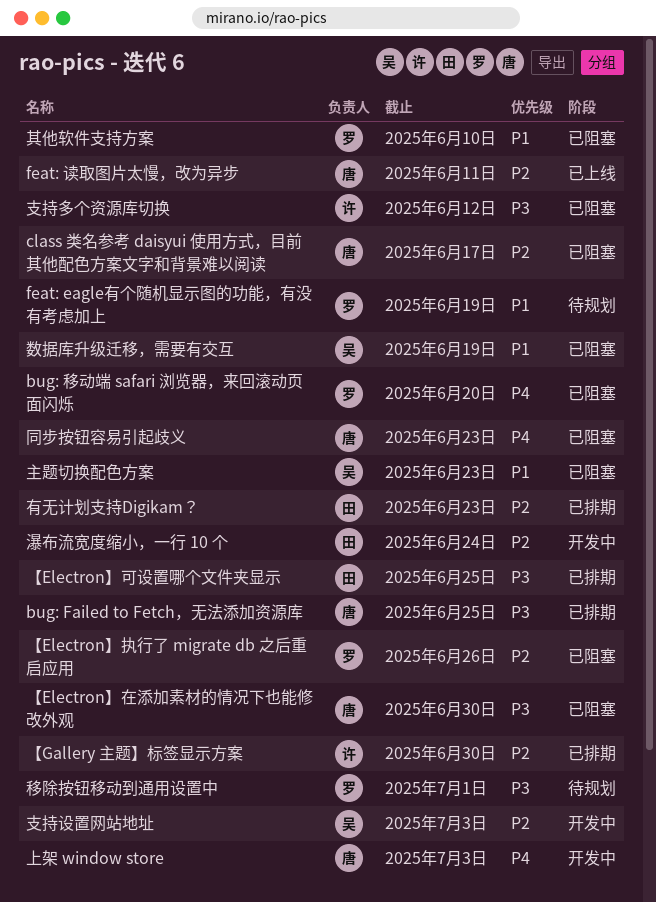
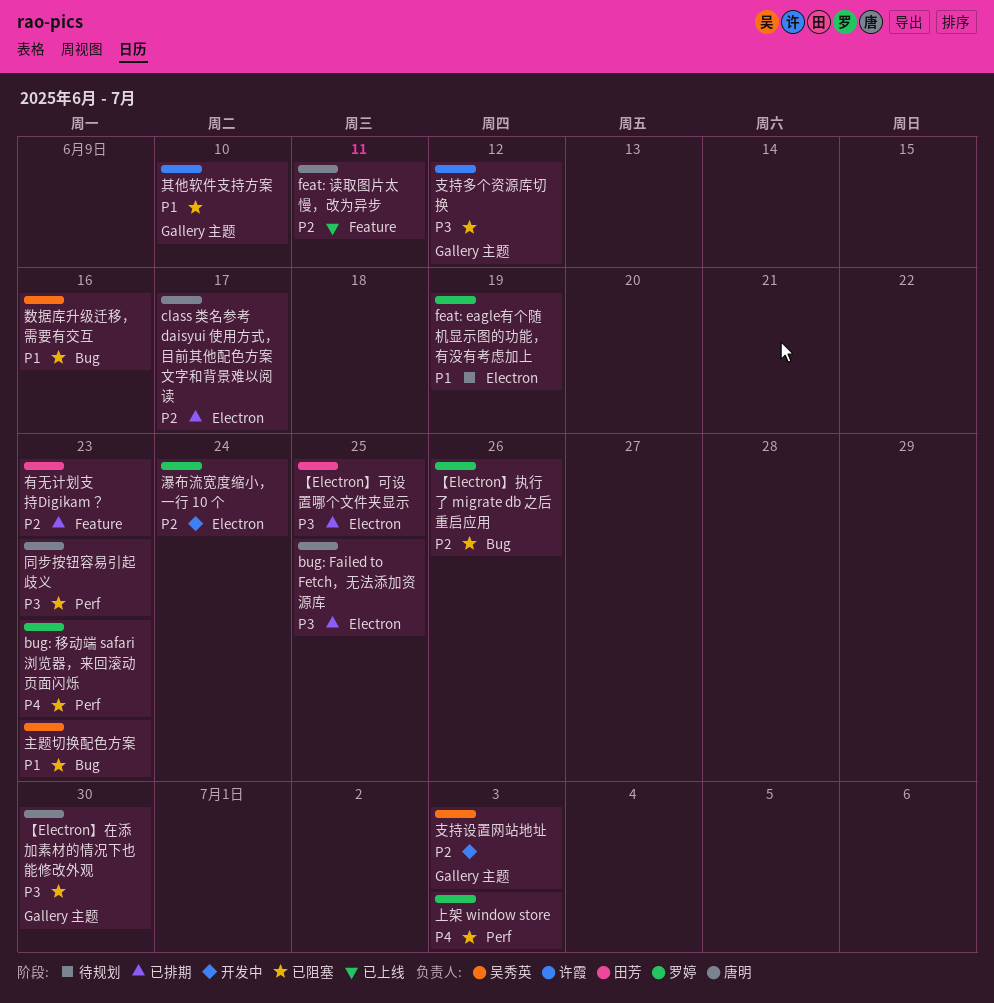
bug: 移动端 safari 浏览器，来回滚动页面闪烁, due: Jun 20 -> Jun 23
class 类名参考 daisyui 使用方式，目前其他配色方案文字和背景难以阅读, status: 已阻塞 -> 已排期
【Gallery 主题】标签显示方案: present -> none
上架 window store, status: 开发中 -> 已阻塞
上架 window store, owner: 唐明 -> 罗婷
其他软件支持方案, owner: 罗婷 -> 许霞
同步按钮容易引起歧义, priority: P4 -> P3
数据库升级迁移，需要有交互, due: Jun 19 -> Jun 16
瀑布流宽度缩小，一行 10 个, owner: 田芳 -> 罗婷
移除按钮移动到通用设置中: present -> none

